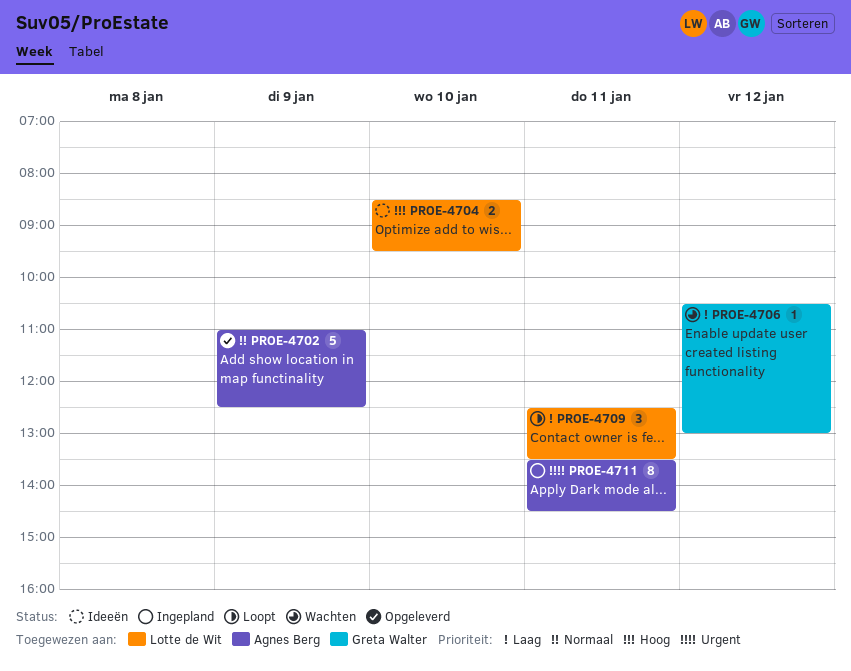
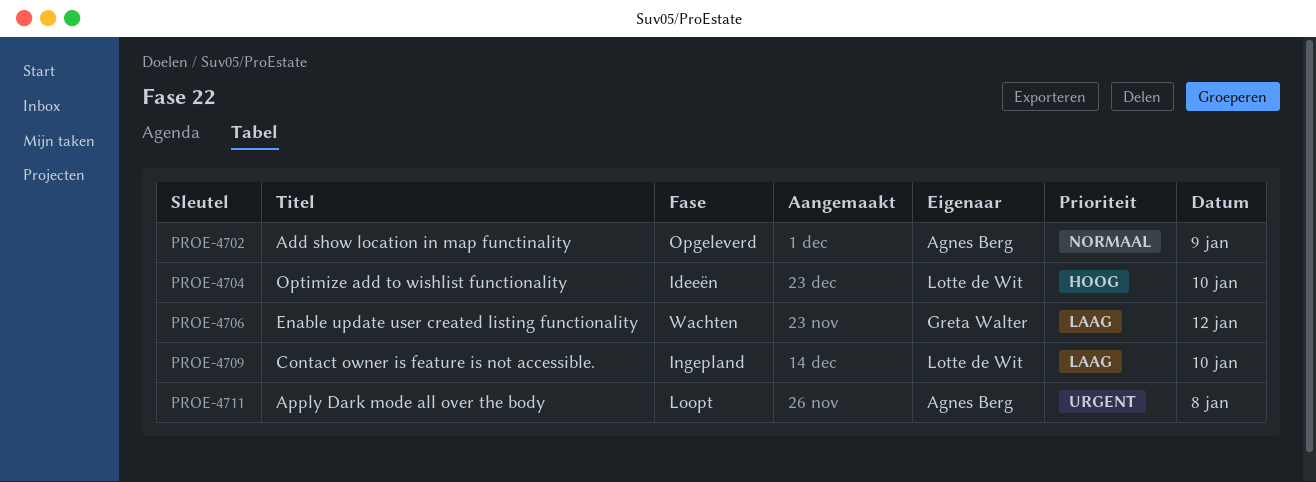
PROE-4709, status: Loopt -> Ingepland
PROE-4709, day: Jan 11 -> Jan 10
PROE-4711, status: Ingepland -> Loopt
PROE-4711, day: Jan 11 -> Jan 8

